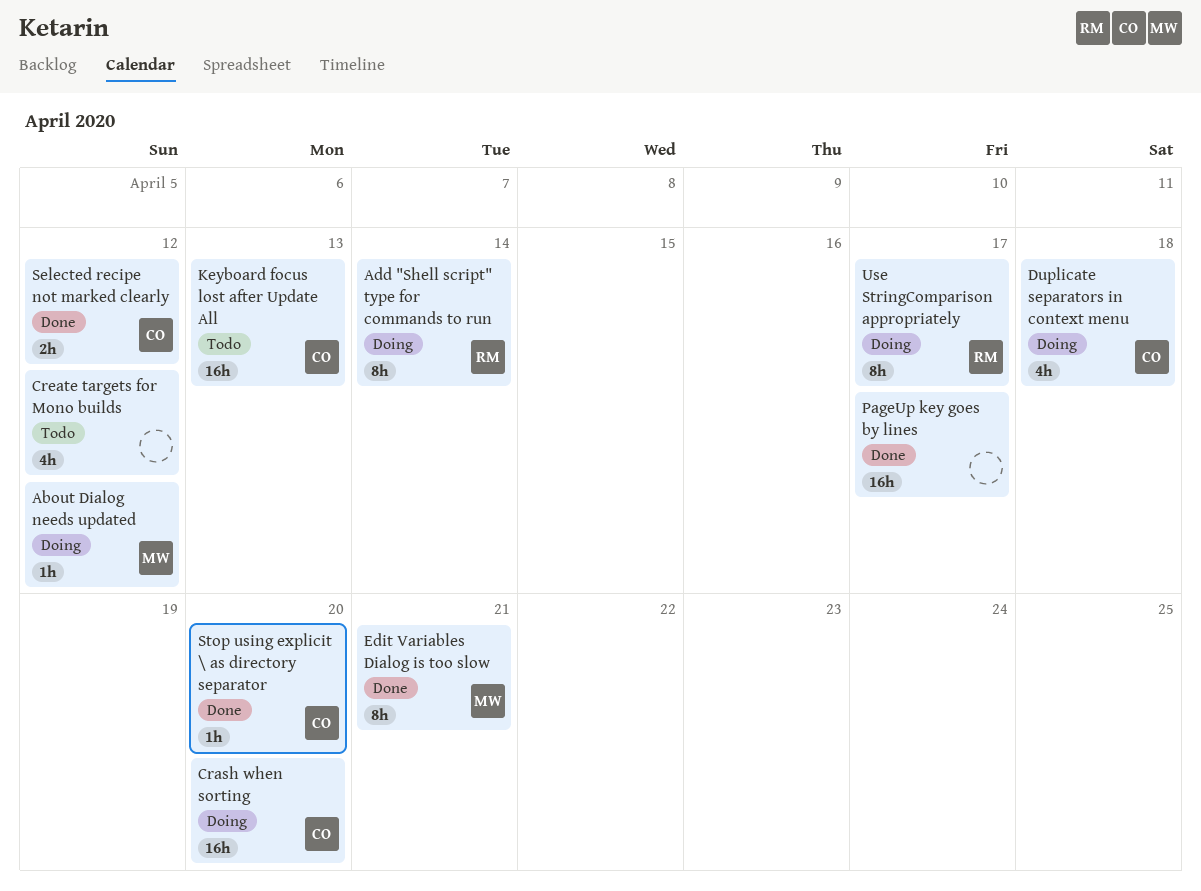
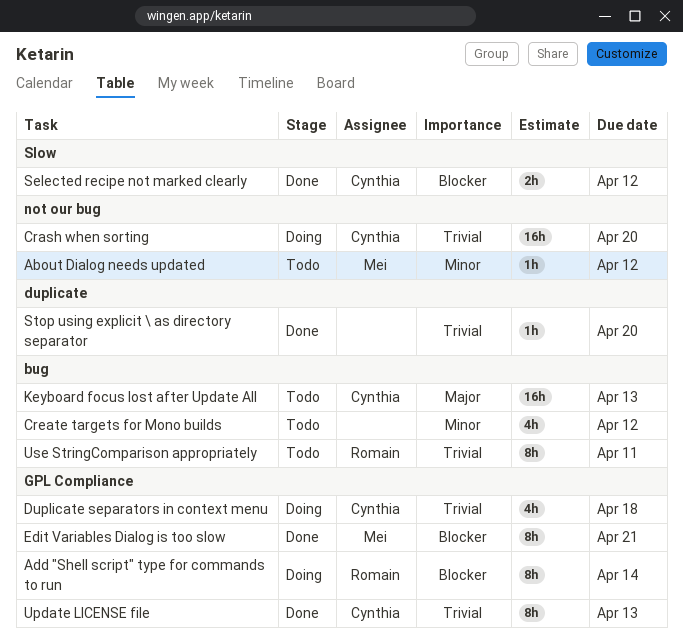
About Dialog needs updated, status: Doing -> Todo
PageUp key goes by lines: present -> none
Stop using explicit \ as directory separator, owner: Cynthia -> none
Update LICENSE file: none -> present
Use StringComparison appropriately, status: Doing -> Todo
Use StringComparison appropriately, due: Apr 17 -> Apr 11

